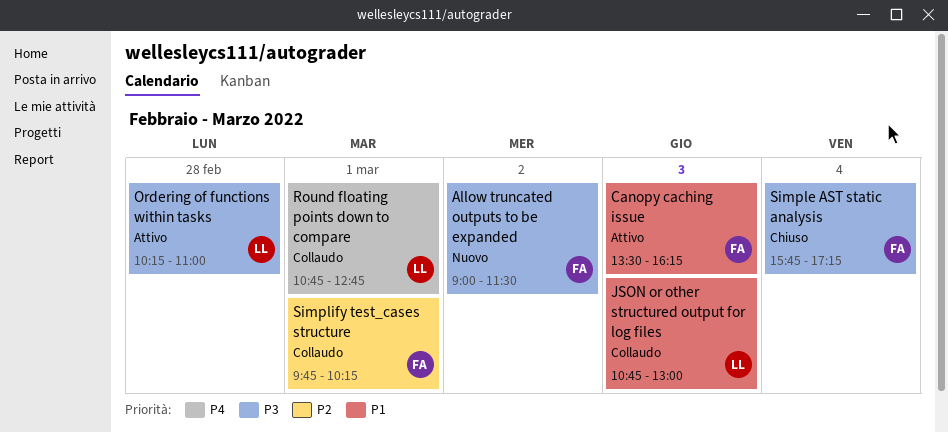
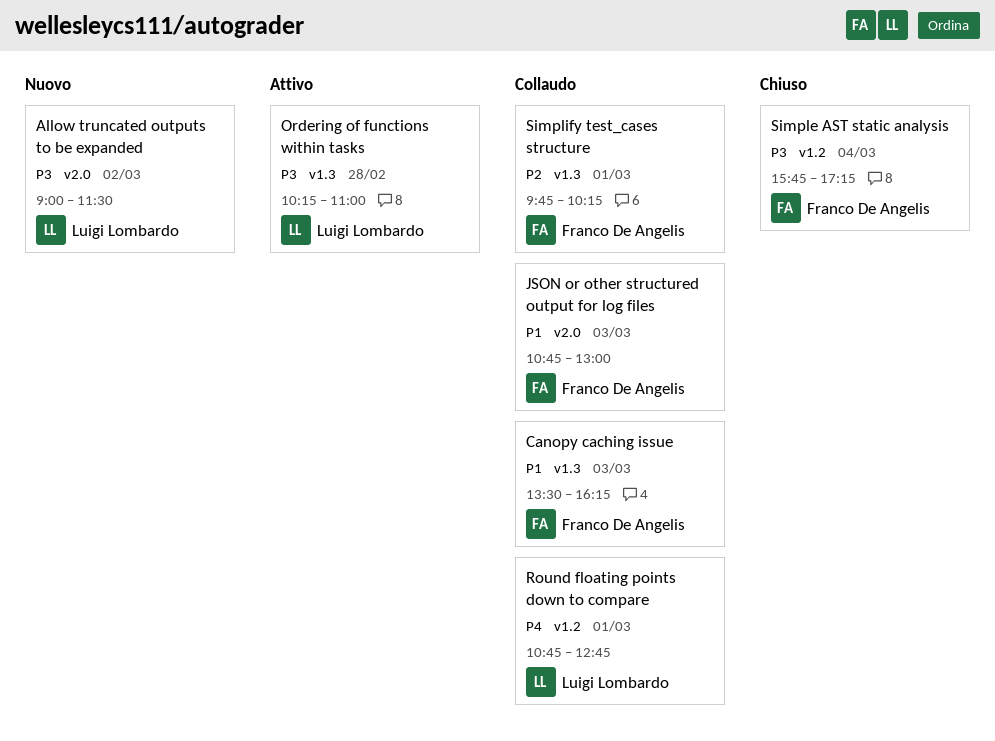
Allow truncated outputs to be expanded, owner: Franco De Angelis -> Luigi Lombardo
Canopy caching issue, status: Attivo -> Collaudo
JSON or other structured output for log files, owner: Luigi Lombardo -> Franco De Angelis

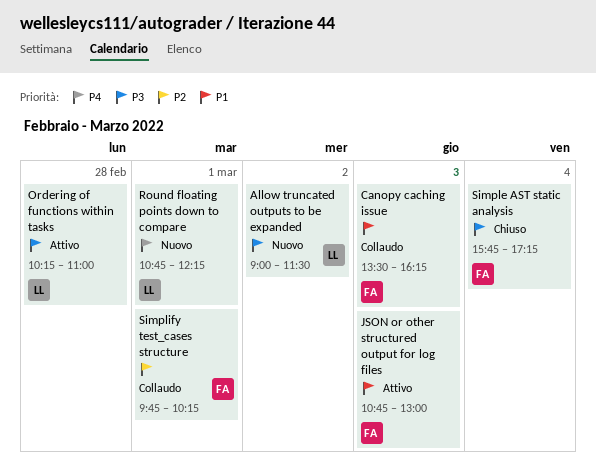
JSON or other structured output for log files, status: Collaudo -> Attivo
Round floating points down to compare, status: Collaudo -> Nuovo
Round floating points down to compare, ends: 12:45 -> 12:15

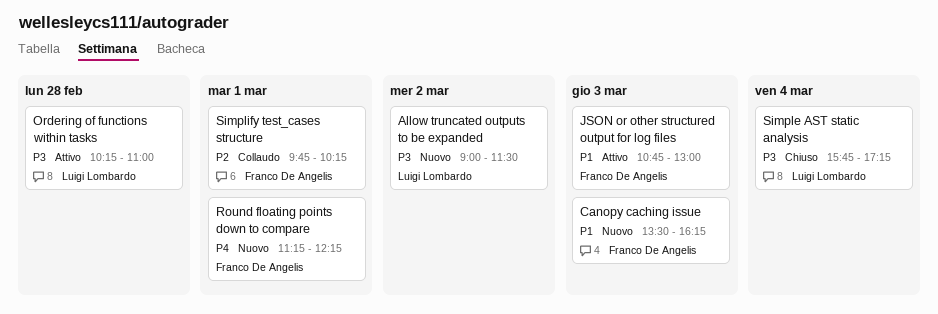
Canopy caching issue, status: Collaudo -> Nuovo
Round floating points down to compare, owner: Luigi Lombardo -> Franco De Angelis
Round floating points down to compare, begins: 10:45 -> 11:15
Simple AST static analysis, owner: Franco De Angelis -> Luigi Lombardo

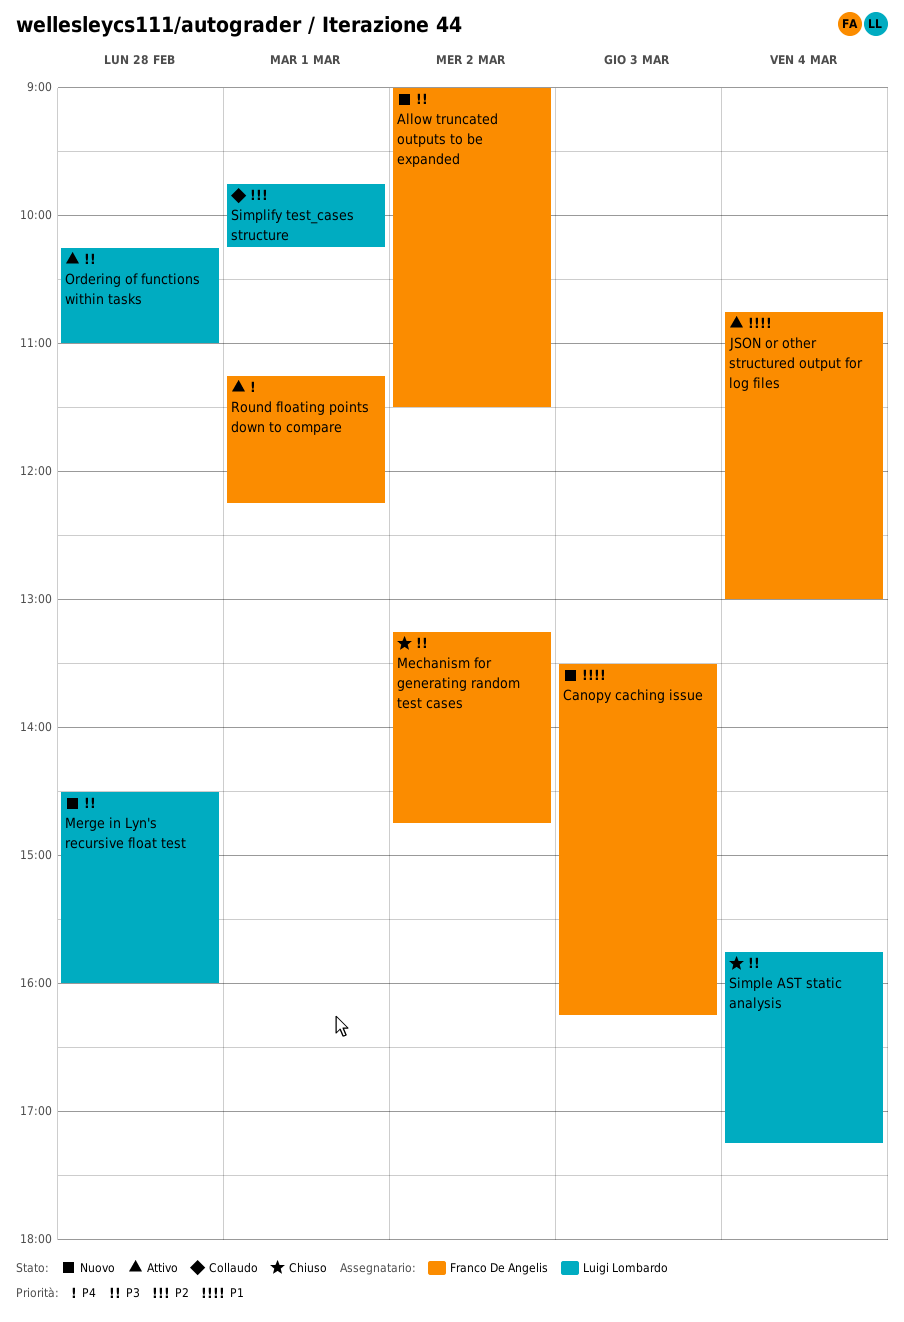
Allow truncated outputs to be expanded, owner: Luigi Lombardo -> Franco De Angelis
JSON or other structured output for log files, day: Mar 3 -> Mar 4
Mechanism for generating random test cases: none -> present
Merge in Lyn's recursive float test: none -> present
Round floating points down to compare, status: Nuovo -> Attivo
Simplify test_cases structure, owner: Franco De Angelis -> Luigi Lombardo

